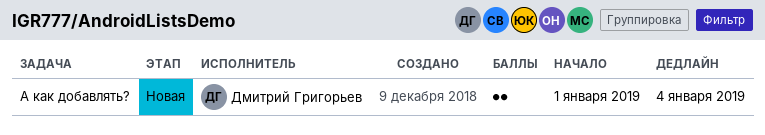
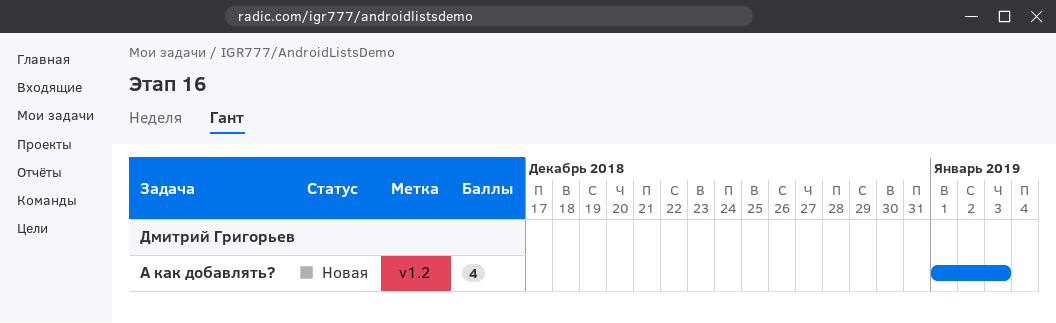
А как добавлять?, estimate: 2 -> 4
А как добавлять?, due: Jan 4 -> Jan 3

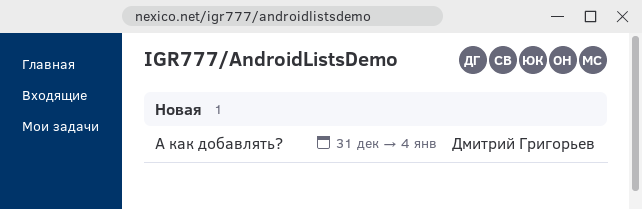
А как добавлять?, start: Jan 1 -> Dec 31
А как добавлять?, due: Jan 3 -> Jan 4

